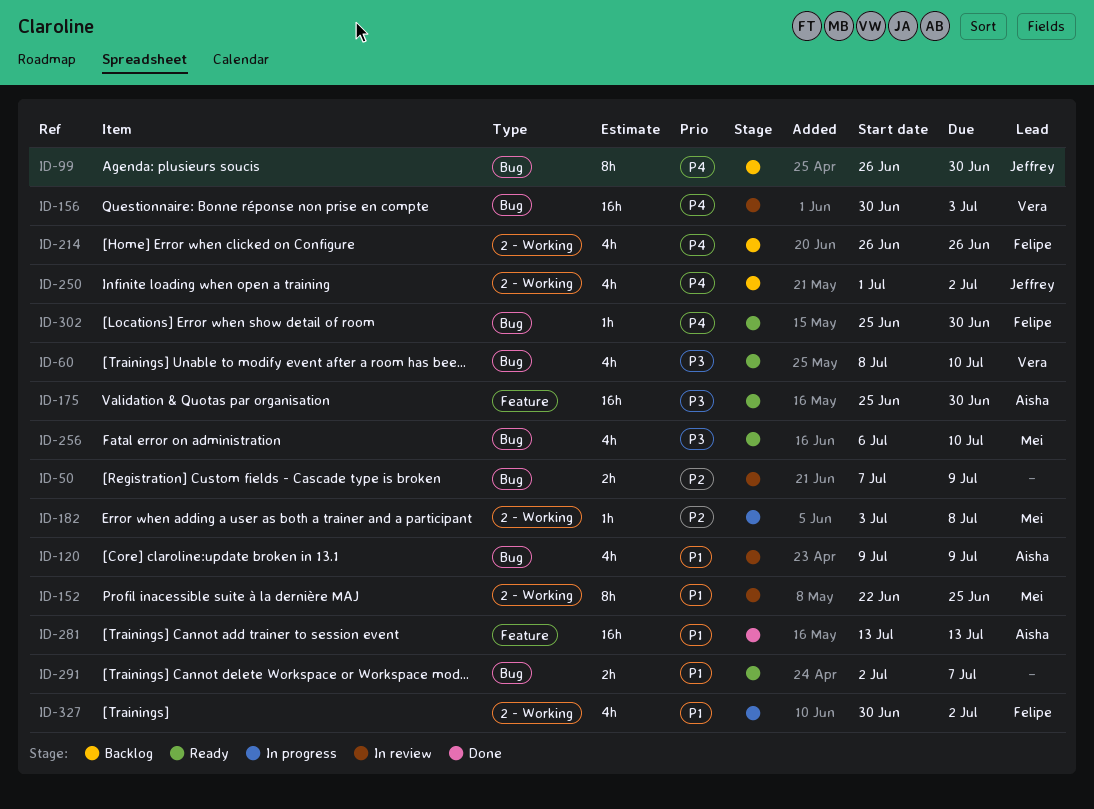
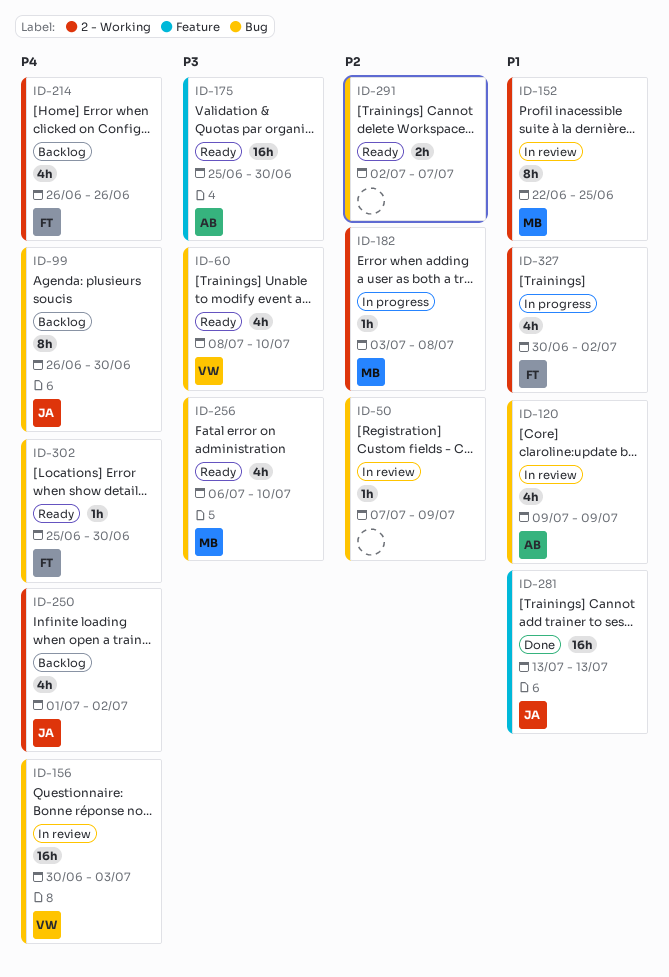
ID-50, estimate: 2h -> 1h
ID-281, owner: Aisha -> Jeffrey
ID-291, priority: P1 -> P2

